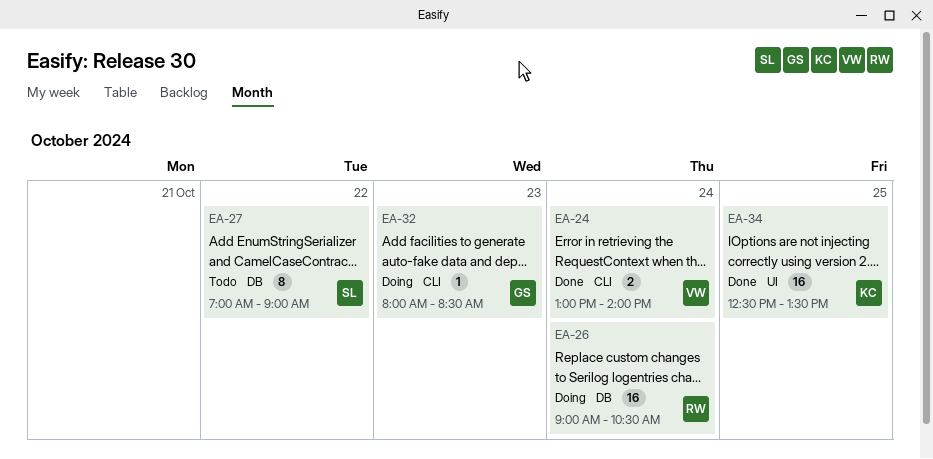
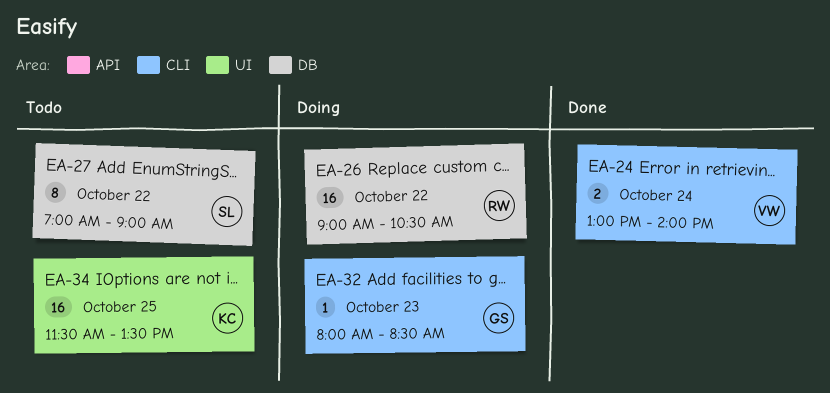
EA-26, day: Oct 24 -> Oct 22
EA-34, status: Done -> Todo
EA-34, begins: 12:30 -> 11:30

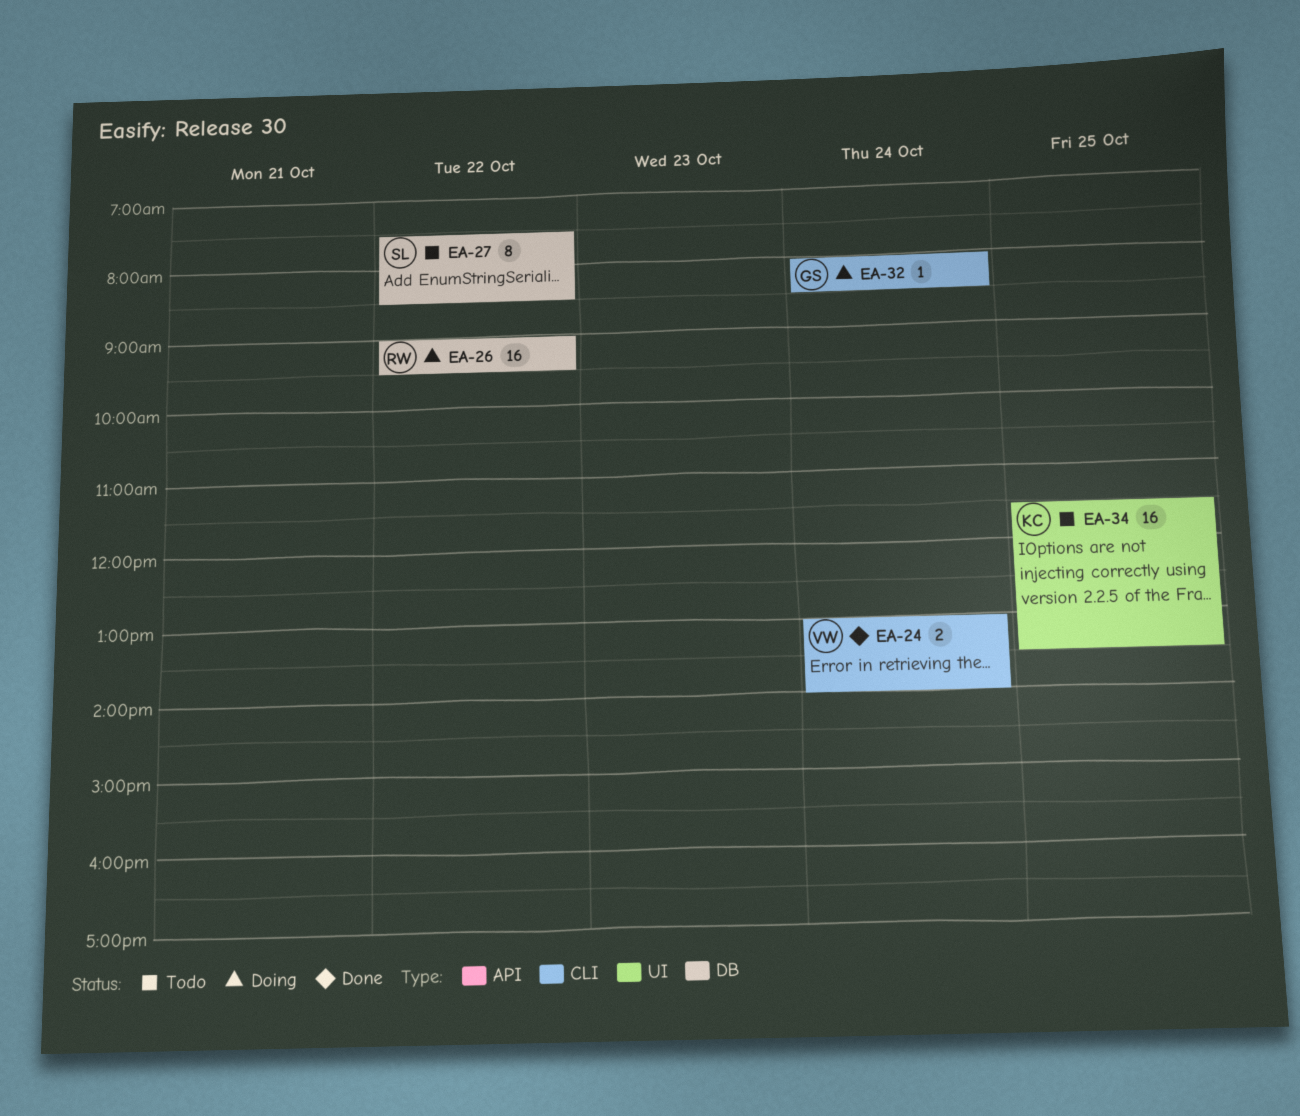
EA-26, ends: 10:30 -> 09:30
EA-27, begins: 07:00 -> 07:30
EA-27, ends: 09:00 -> 08:30
EA-32, day: Oct 23 -> Oct 24

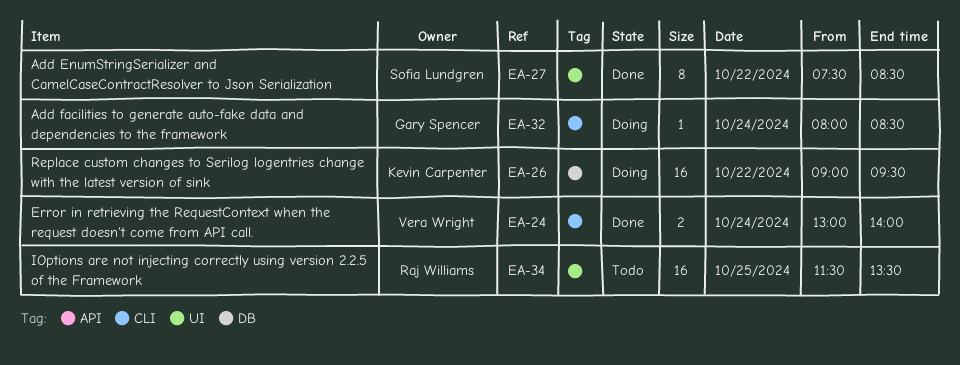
EA-26, owner: Raj Williams -> Kevin Carpenter
EA-27, status: Todo -> Done
EA-27, label: DB -> UI
EA-34, owner: Kevin Carpenter -> Raj Williams

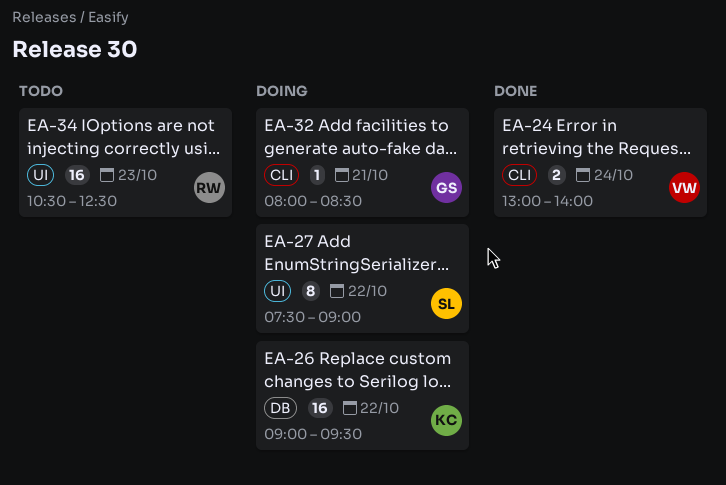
EA-27, status: Done -> Doing
EA-27, ends: 08:30 -> 09:00
EA-32, day: Oct 24 -> Oct 21
EA-34, day: Oct 25 -> Oct 23
EA-34, begins: 11:30 -> 10:30
EA-34, ends: 13:30 -> 12:30

